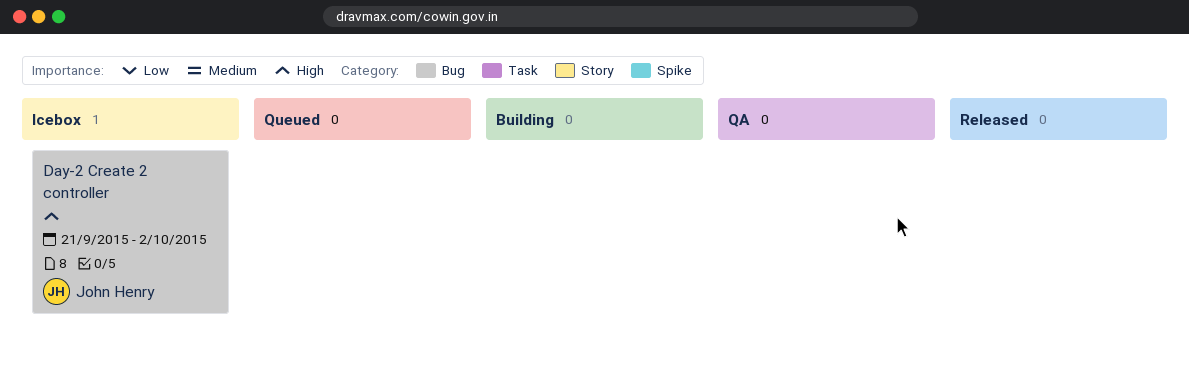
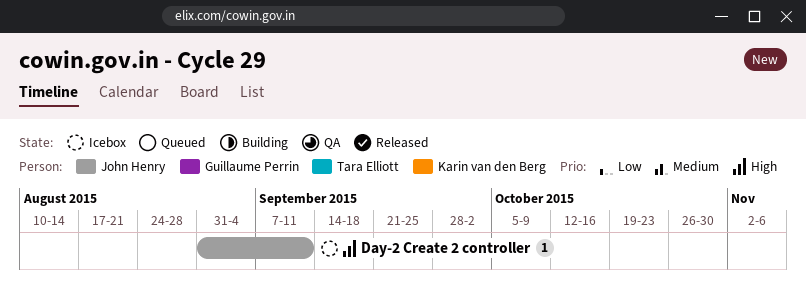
Day-2 Create 2 controller, start: Sep 21 -> Aug 31
Day-2 Create 2 controller, due: Oct 2 -> Sep 11

